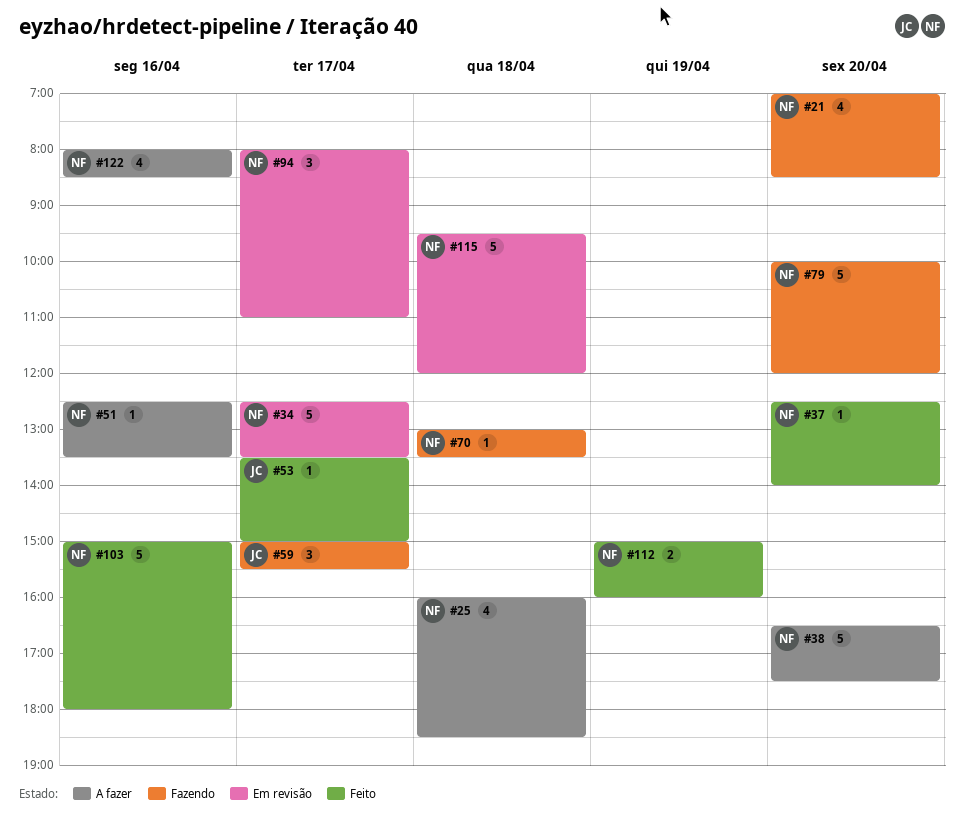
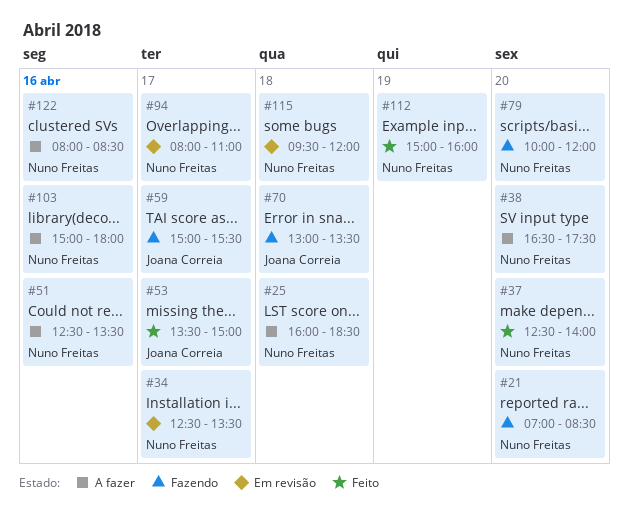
#70, owner: Nuno Freitas -> Joana Correia
#103, status: Feito -> A fazer

